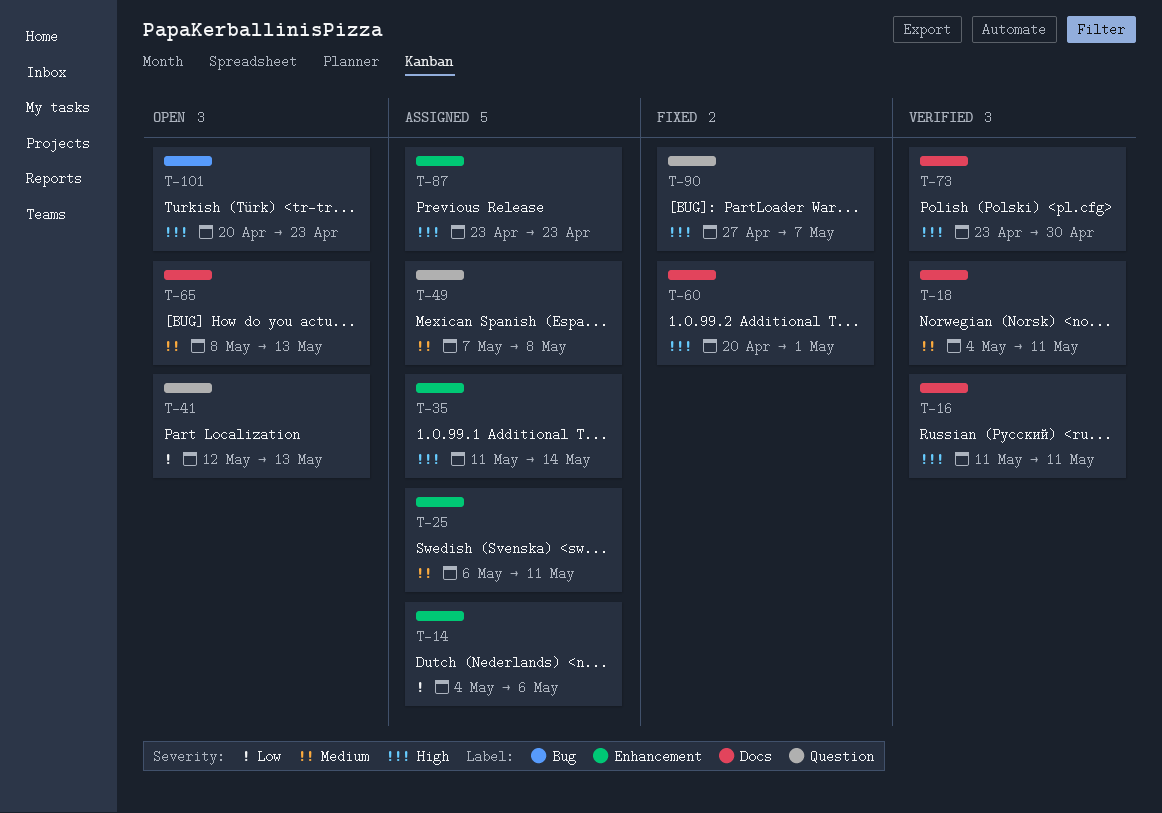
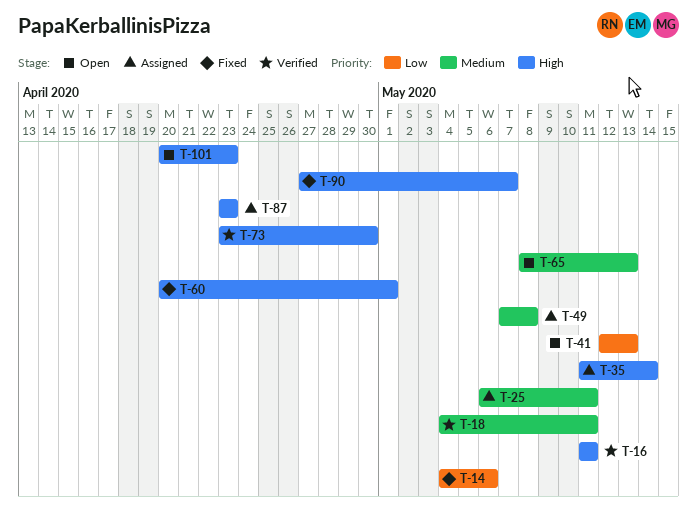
T-14, status: Assigned -> Fixed

